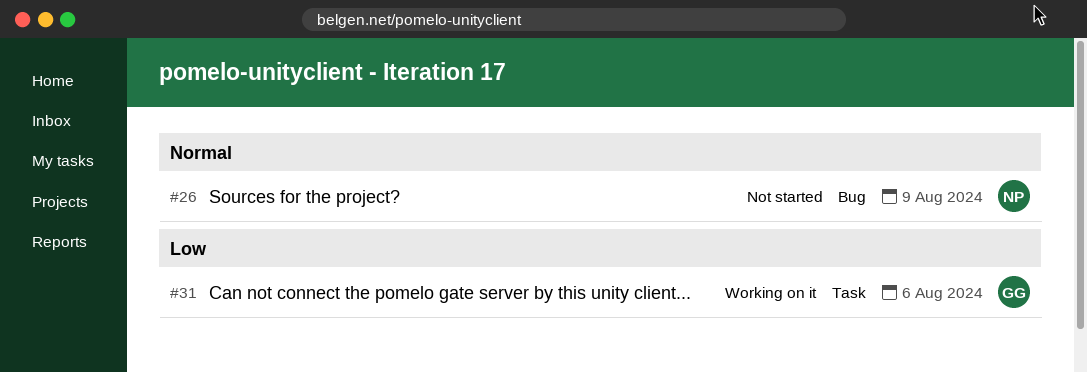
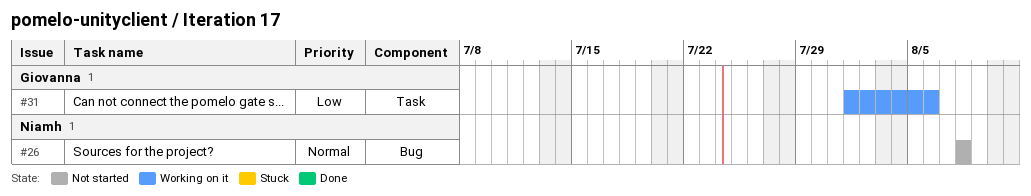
#26, due: Aug 9 -> Aug 8

